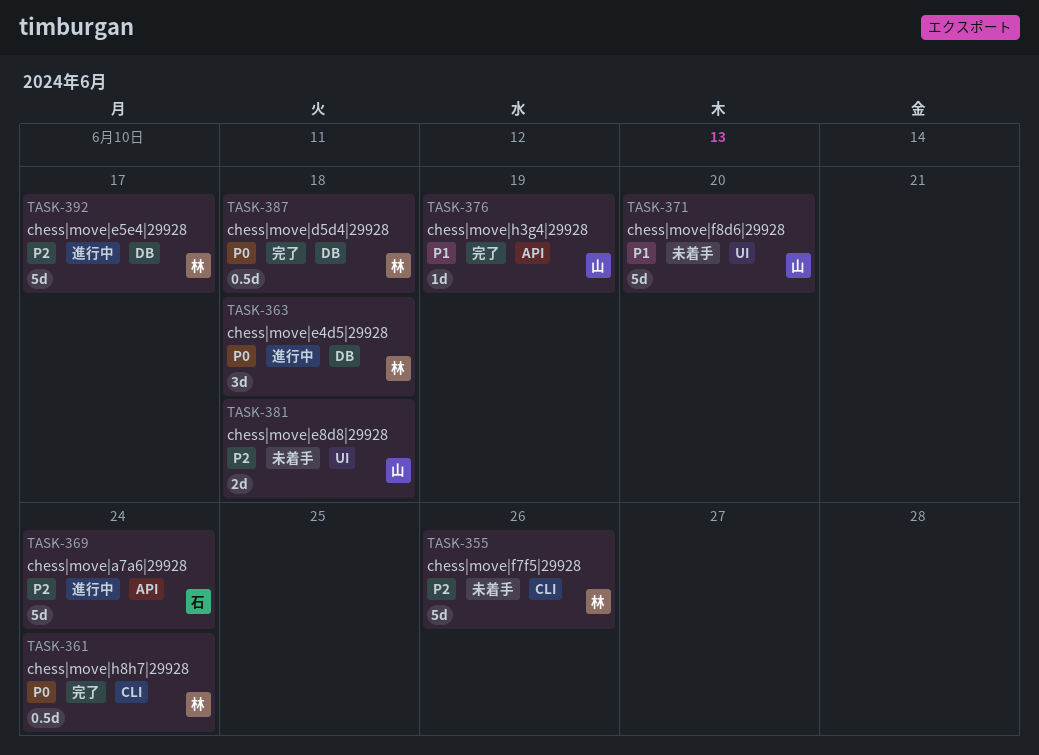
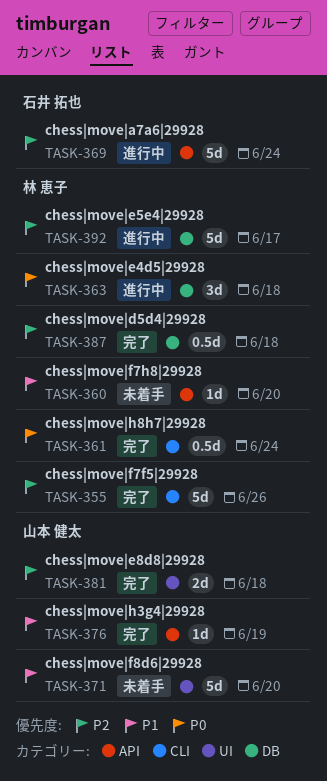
TASK-355, status: 未着手 -> 完了
TASK-360: none -> present
TASK-381, status: 未着手 -> 完了
TASK-387, priority: P0 -> P2

